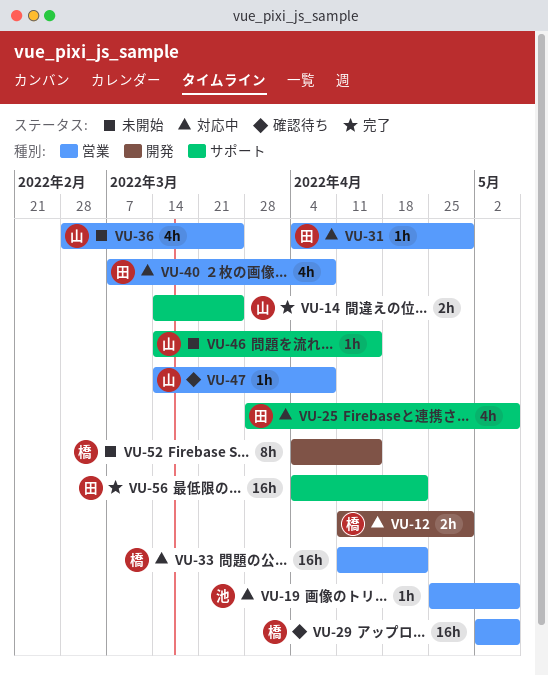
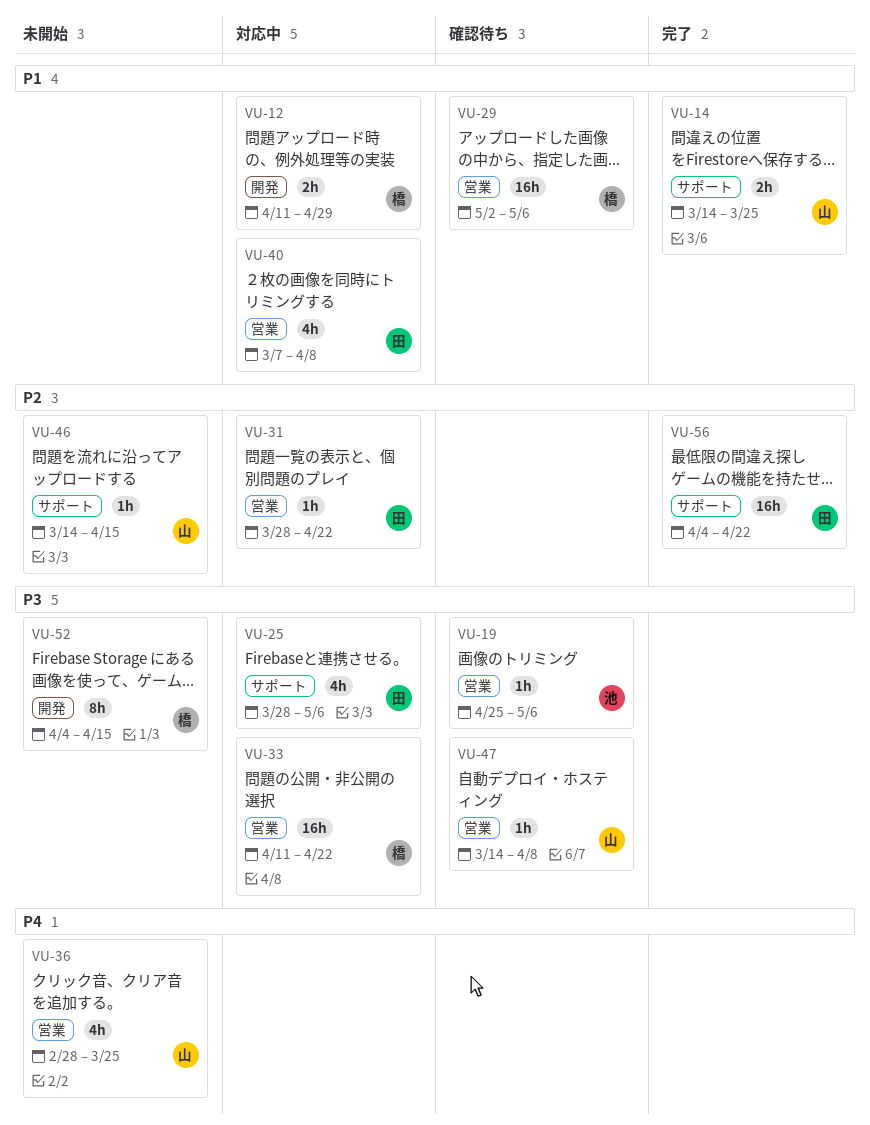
VU-19, status: 対応中 -> 確認待ち
VU-31, start: Apr 4 -> Mar 28
VU-31, due: Apr 29 -> Apr 22

